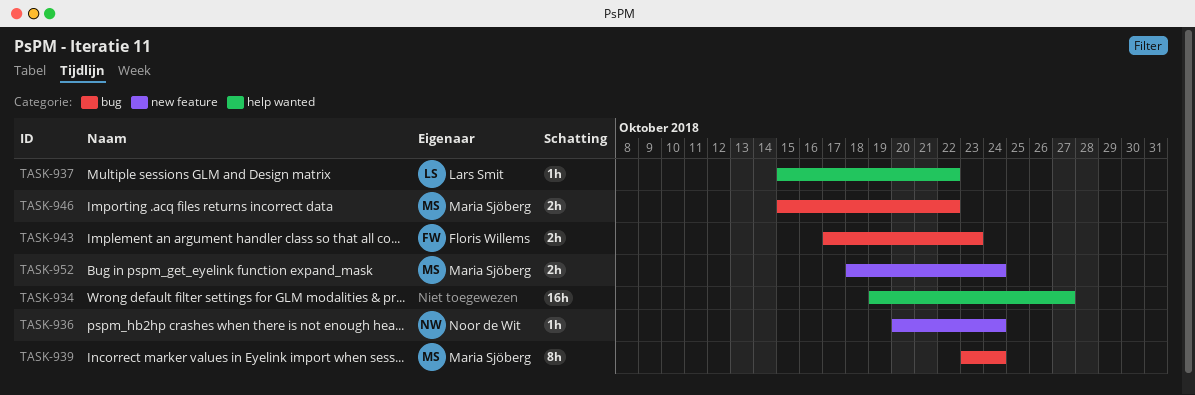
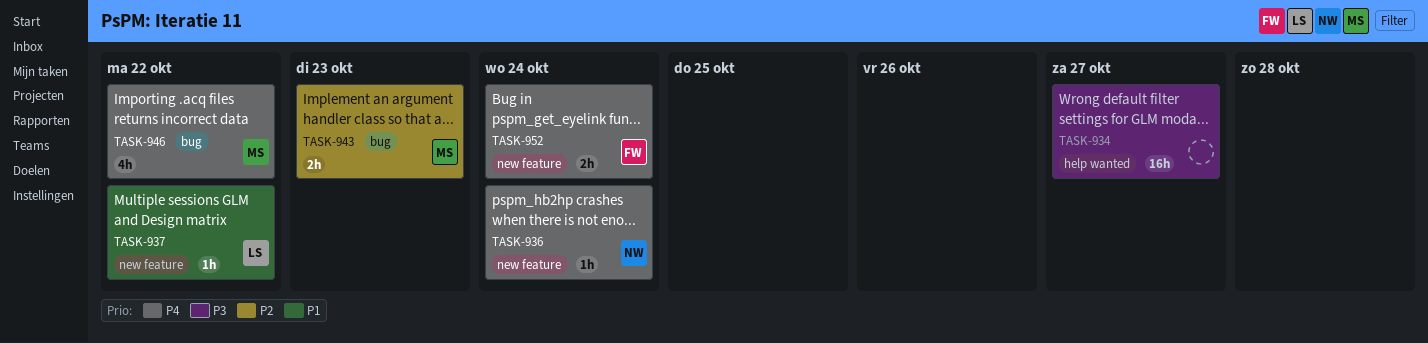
TASK-937, label: help wanted -> new feature
TASK-939: present -> none
TASK-943, owner: Floris Willems -> Maria Sjöberg
TASK-946, estimate: 2h -> 4h
TASK-952, owner: Maria Sjöberg -> Floris Willems

